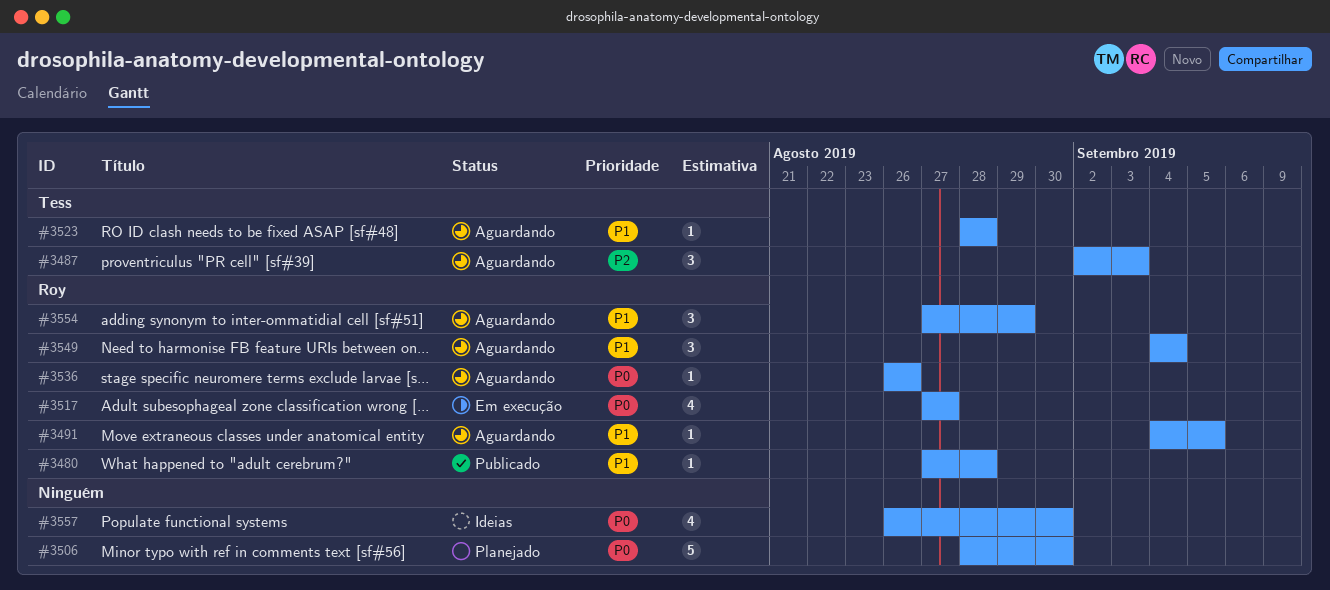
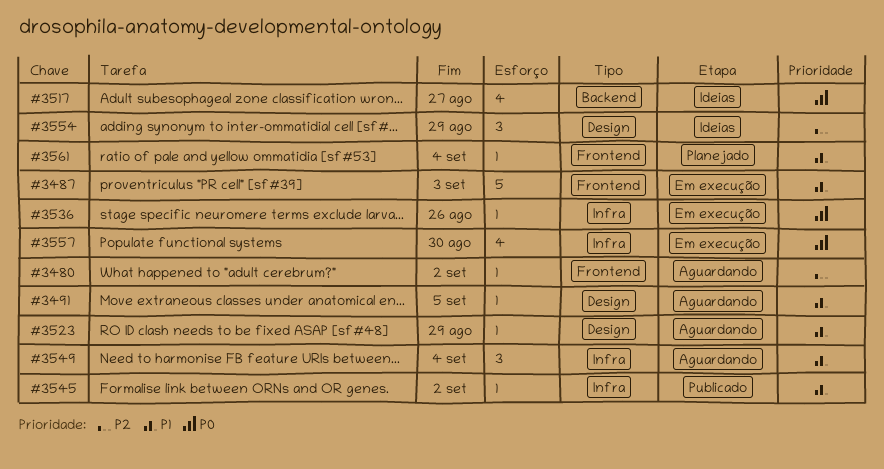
#3480, status: Publicado -> Aguardando
#3480, priority: P1 -> P2
#3480, due: Aug 28 -> Sep 2
#3487, status: Aguardando -> Em execução
#3487, priority: P2 -> P1
#3487, estimate: 3 -> 5
#3506: present -> none
#3517, status: Em execução -> Ideias
#3523, due: Aug 28 -> Aug 29
#3536, status: Aguardando -> Em execução
#3545: none -> present
#3554, status: Aguardando -> Ideias
#3554, priority: P1 -> P2
#3557, status: Ideias -> Em execução
#3561: none -> present

